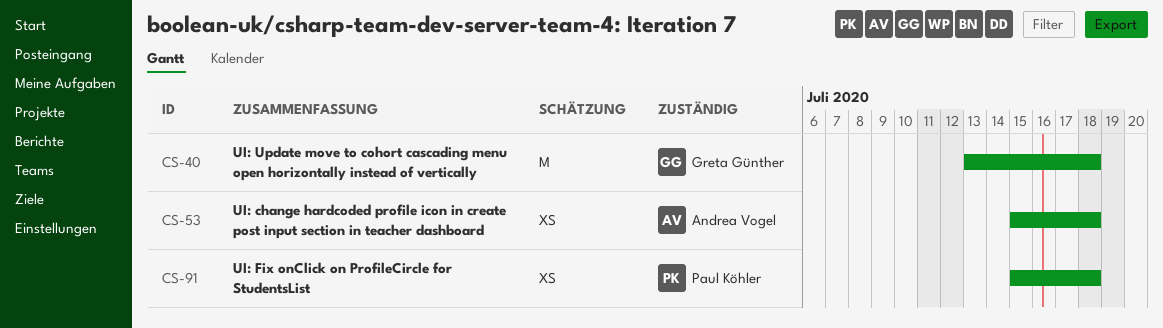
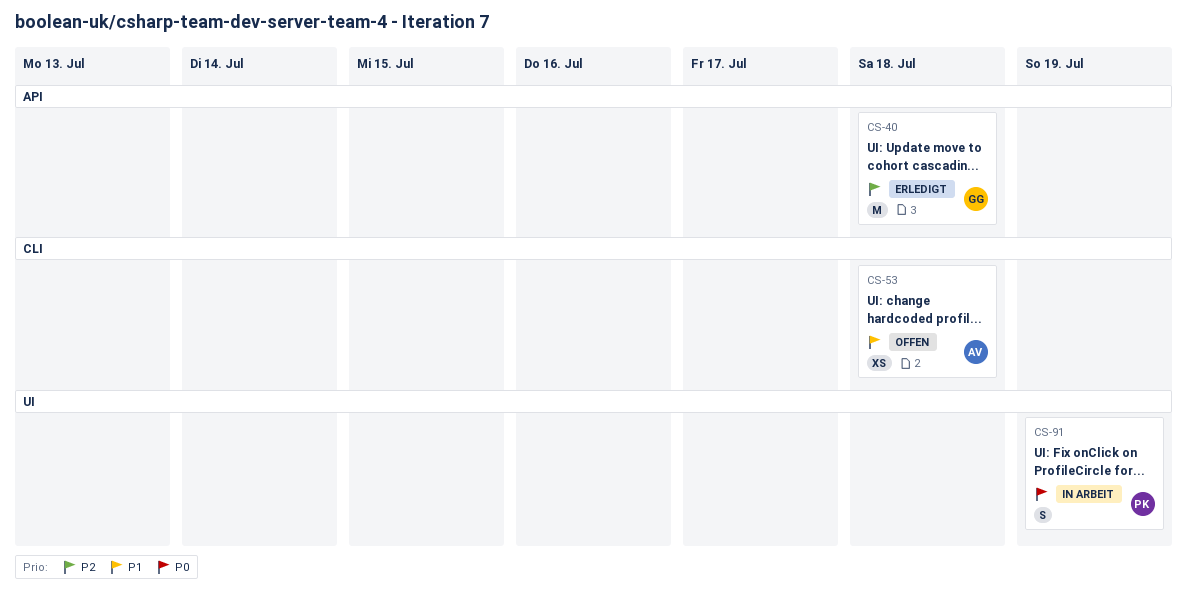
CS-91, estimate: XS -> S
CS-91, due: Jul 18 -> Jul 19

